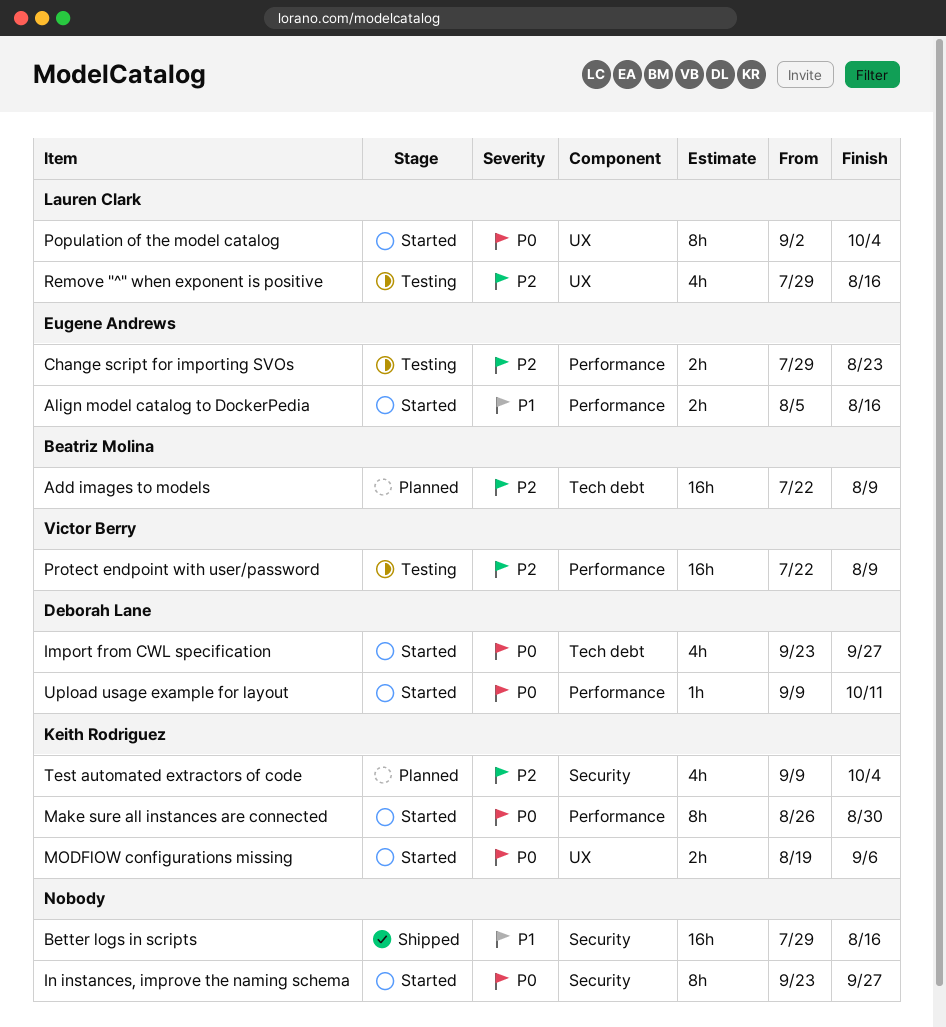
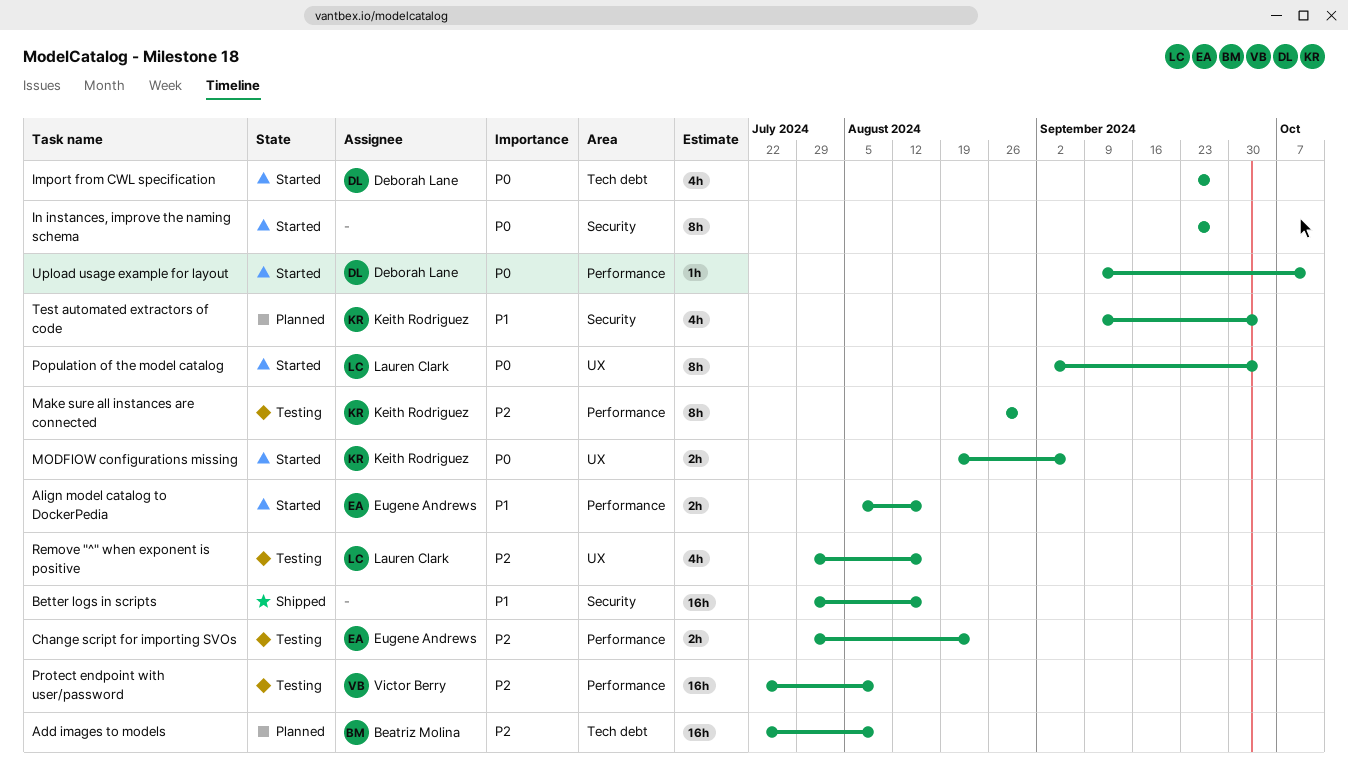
Make sure all instances are connected, status: Started -> Testing
Make sure all instances are connected, priority: P0 -> P2
Test automated extractors of code, priority: P2 -> P1

